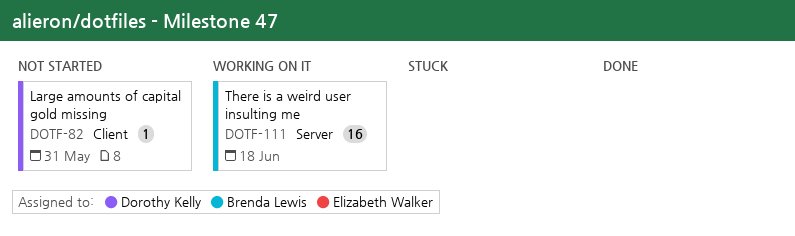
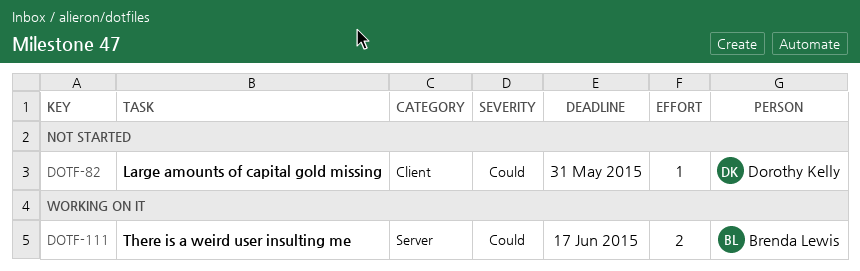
DOTF-111, estimate: 16 -> 2
DOTF-111, due: Jun 18 -> Jun 17

